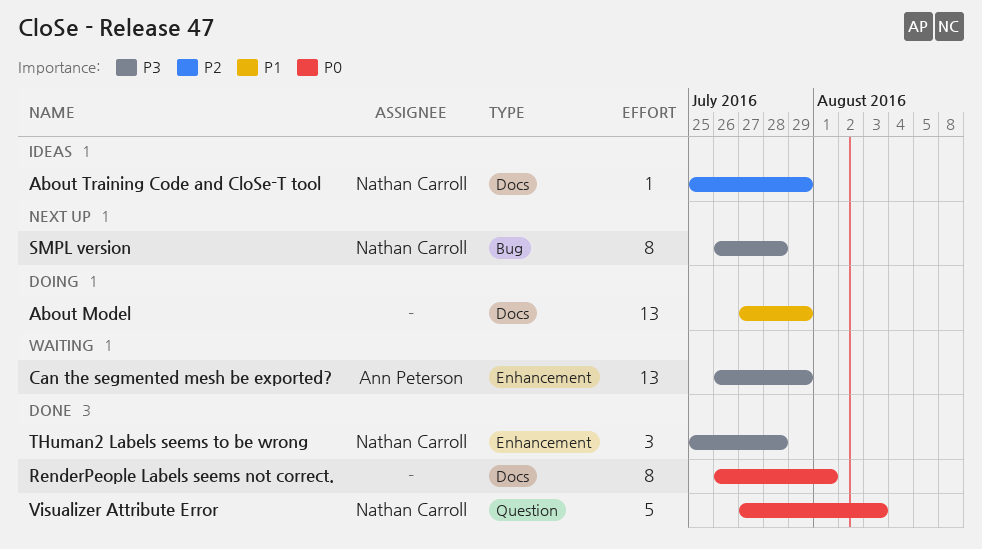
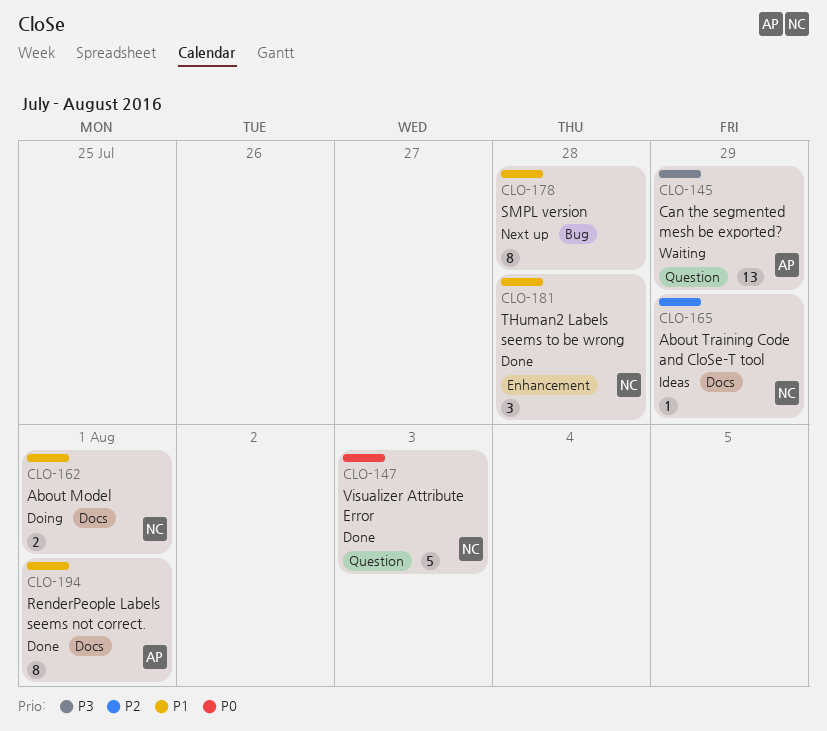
About Model, owner: none -> Nathan Carroll
About Model, estimate: 13 -> 2
About Model, due: Jul 29 -> Aug 1
Can the segmented mesh be exported?, label: Enhancement -> Question
RenderPeople Labels seems not correct., owner: none -> Ann Peterson
RenderPeople Labels seems not correct., priority: P0 -> P1
SMPL version, owner: Nathan Carroll -> none
SMPL version, priority: P3 -> P1
THuman2 Labels seems to be wrong, priority: P3 -> P1

